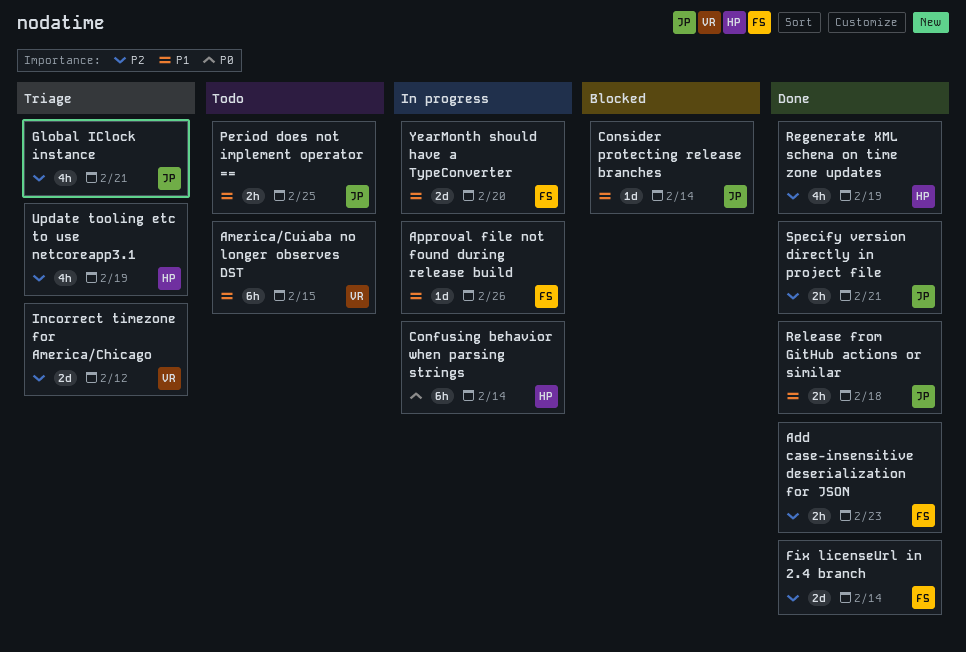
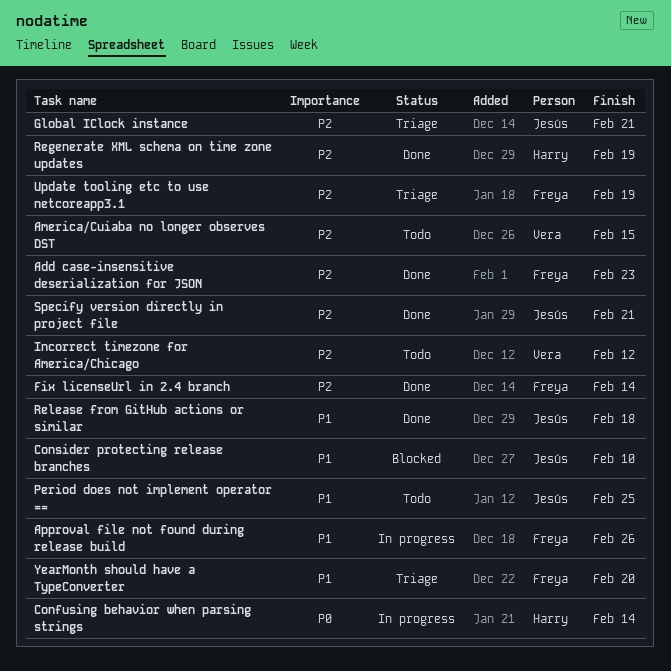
America/Cuiaba no longer observes DST, priority: P1 -> P2
Consider protecting release branches, due: Feb 14 -> Feb 10
Incorrect timezone for America/Chicago, status: Triage -> Todo
Update tooling etc to use netcoreapp3.1, owner: Harry -> Freya
YearMonth should have a TypeConverter, status: In progress -> Triage

